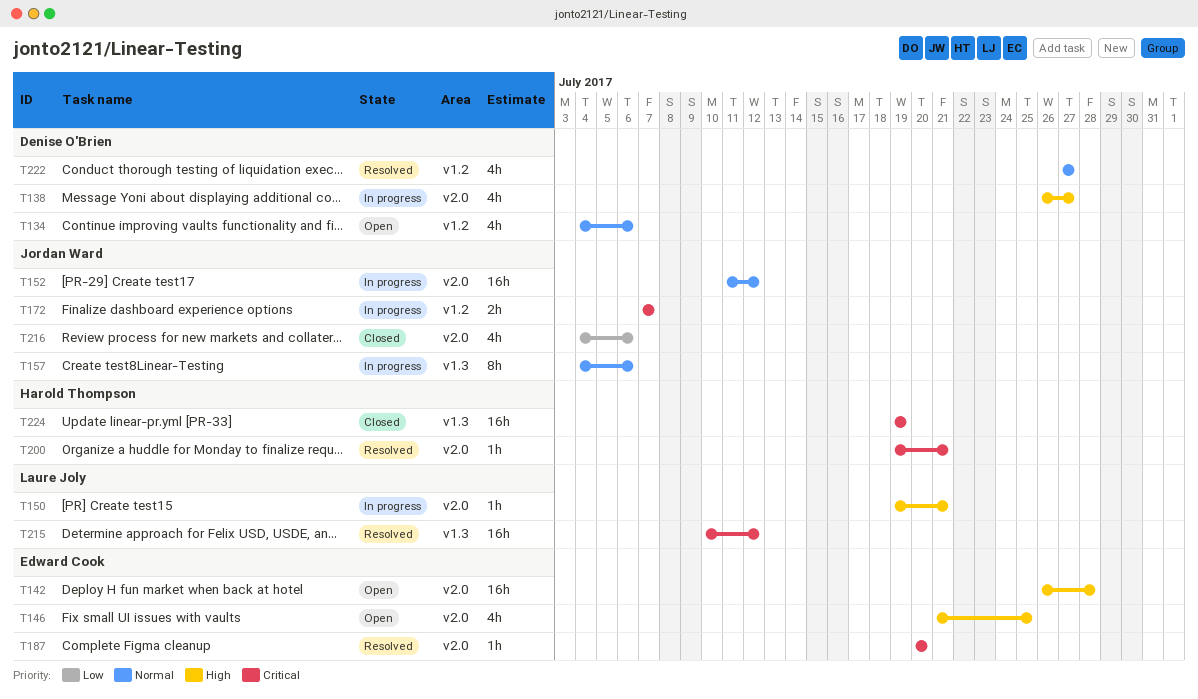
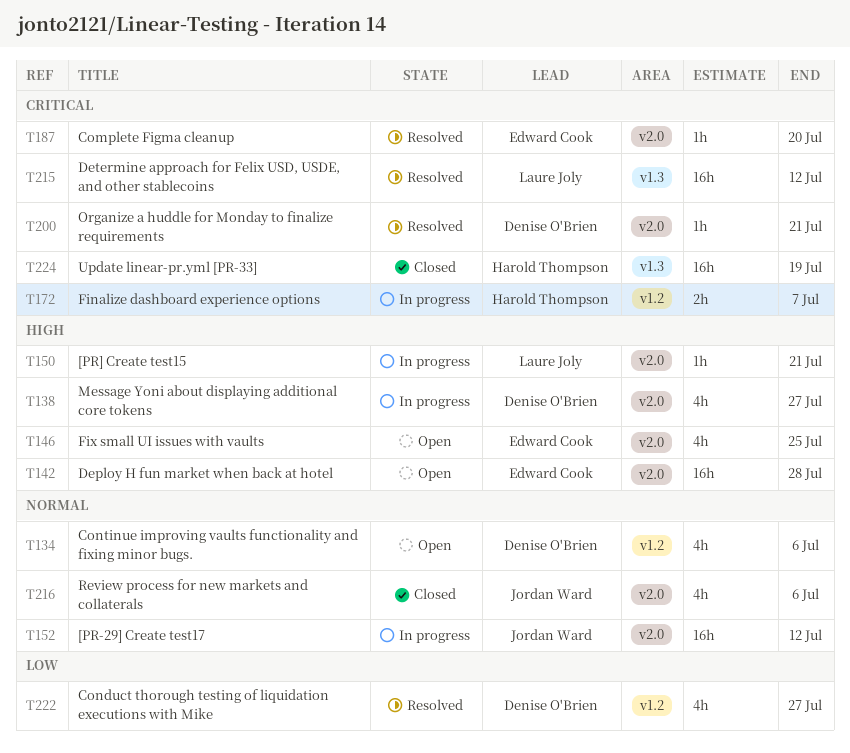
T157: present -> none
T172, owner: Jordan Ward -> Harold Thompson
T200, owner: Harold Thompson -> Denise O'Brien
T216, priority: Low -> Normal
T222, priority: Normal -> Low

